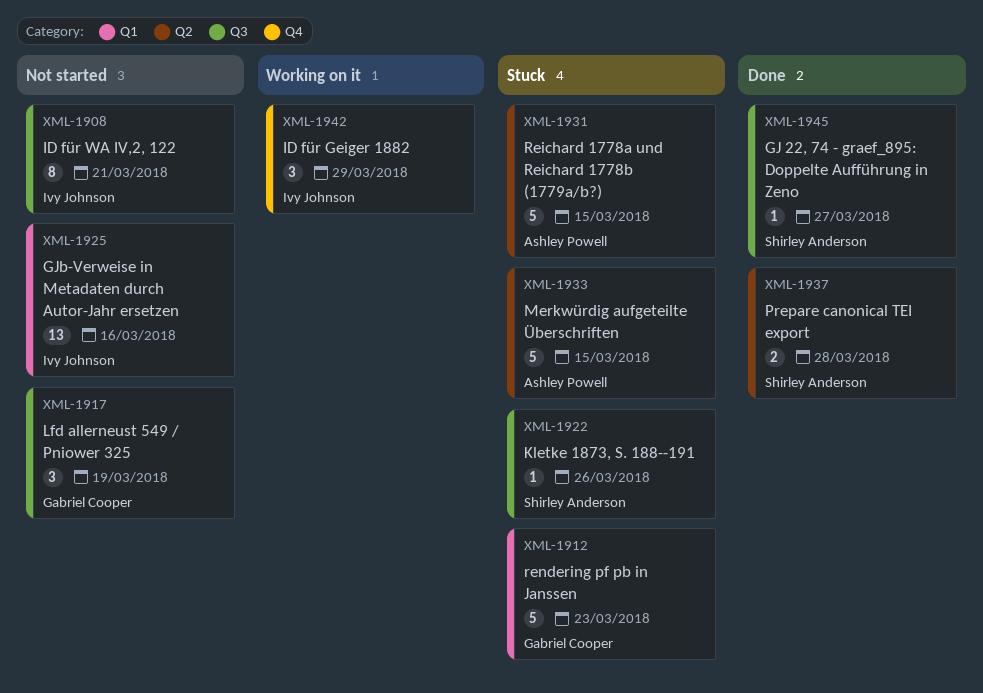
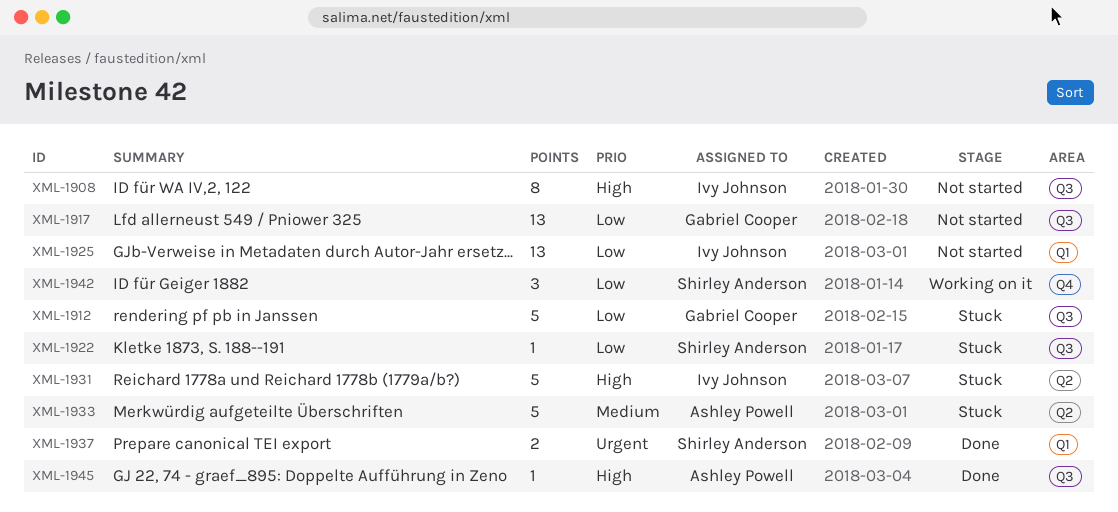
XML-1912, label: Q1 -> Q3
XML-1917, estimate: 3 -> 13
XML-1931, owner: Ashley Powell -> Ivy Johnson
XML-1937, label: Q2 -> Q1
XML-1942, owner: Ivy Johnson -> Shirley Anderson
XML-1945, owner: Shirley Anderson -> Ashley Powell

